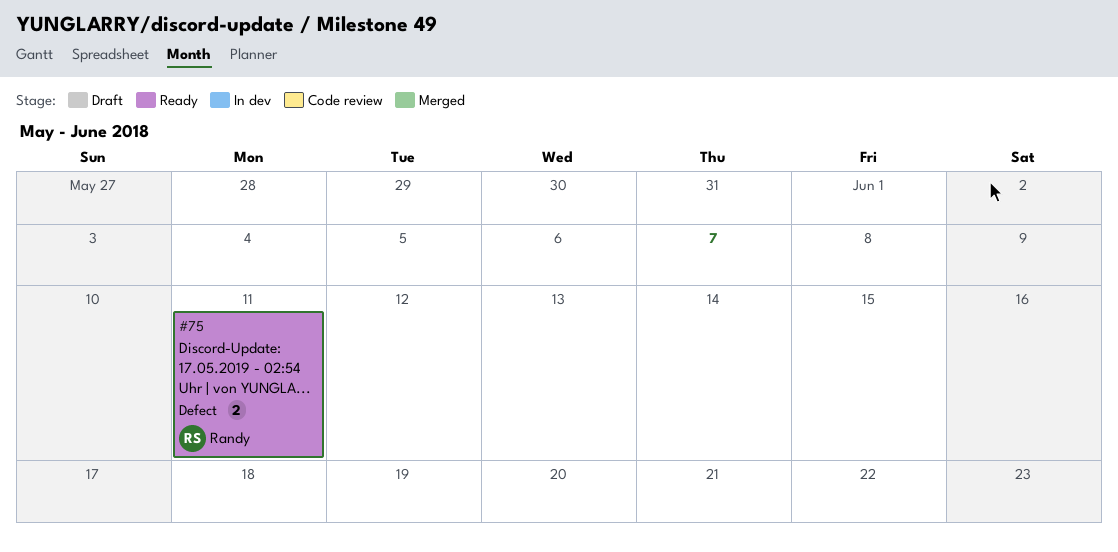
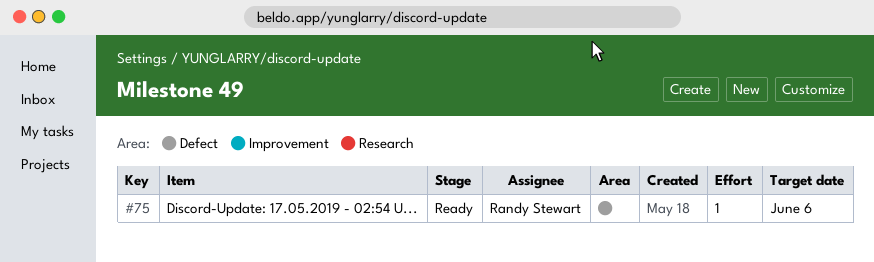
#75, estimate: 2 -> 1
#75, due: Jun 11 -> Jun 6

